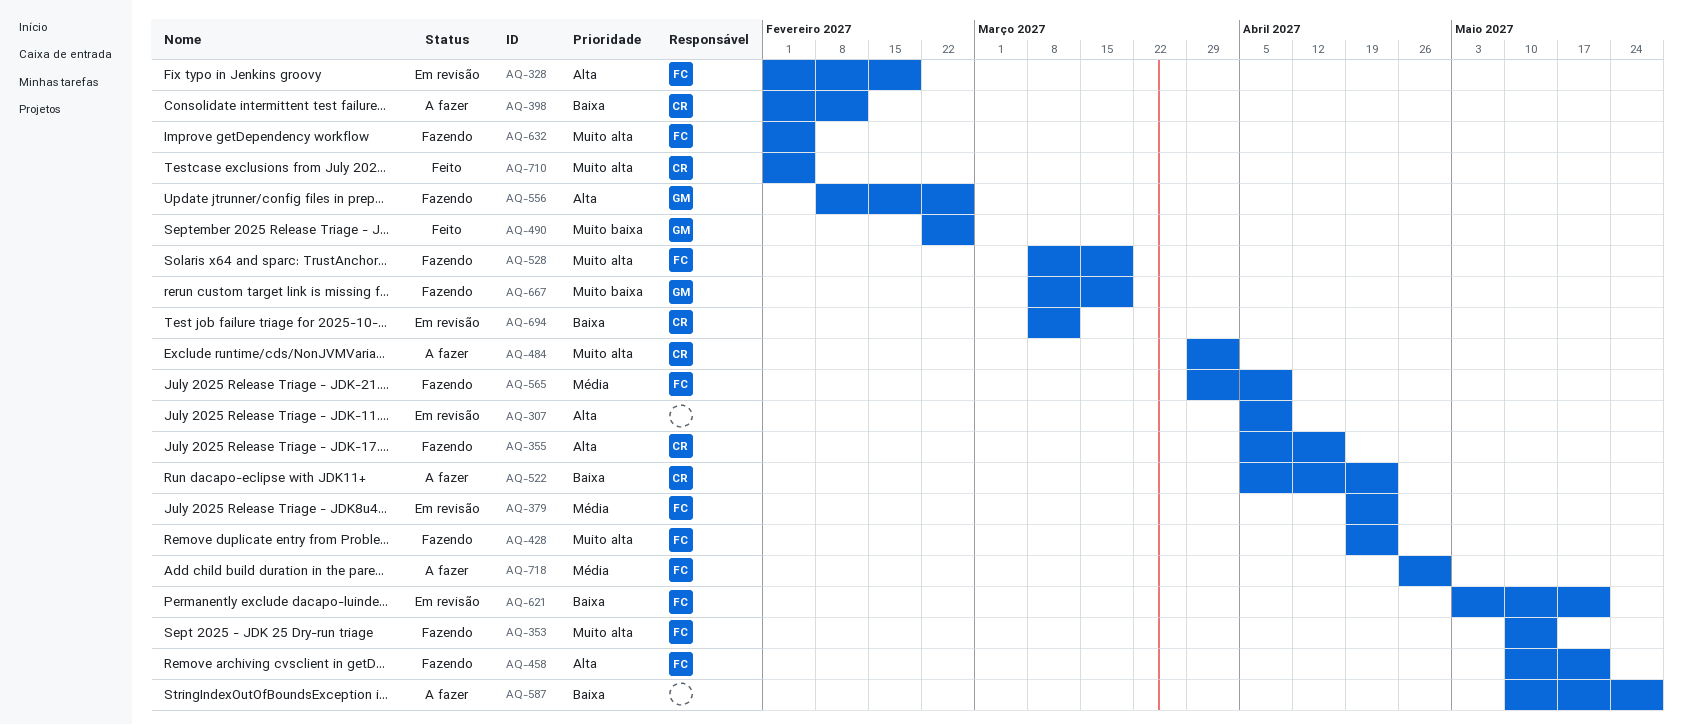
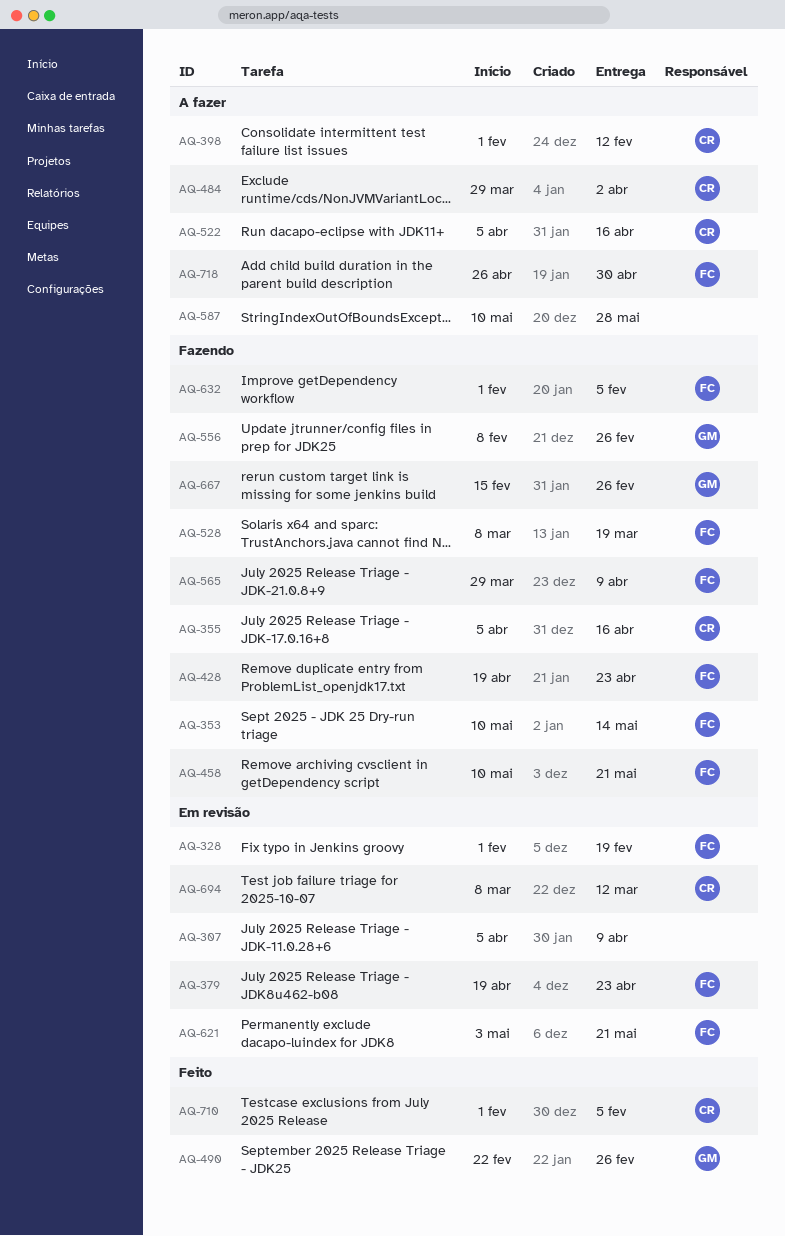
AQ-522, due: Apr 23 -> Apr 16
AQ-667, start: Mar 8 -> Feb 15
AQ-667, due: Mar 19 -> Feb 26

